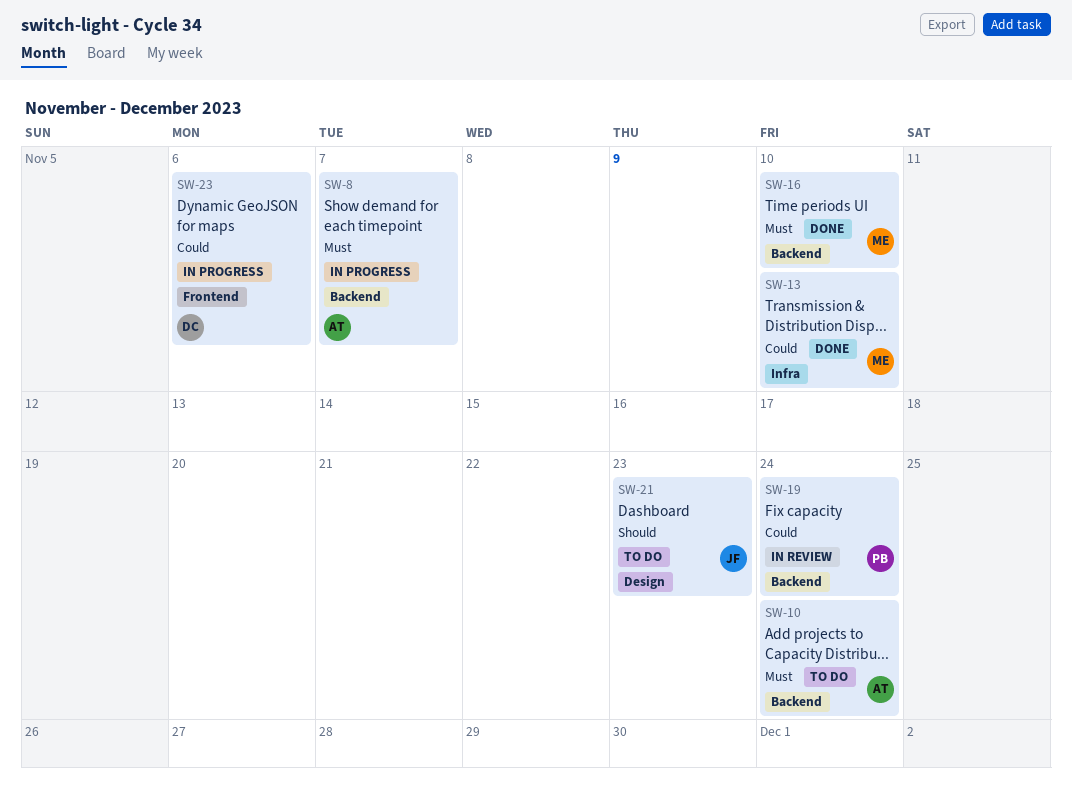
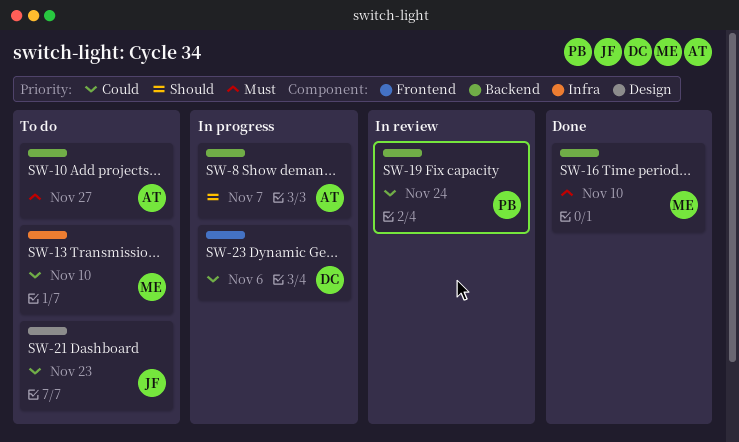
SW-8, priority: Must -> Should
SW-10, due: Nov 24 -> Nov 27
SW-13, status: Done -> To do
SW-21, priority: Should -> Could

